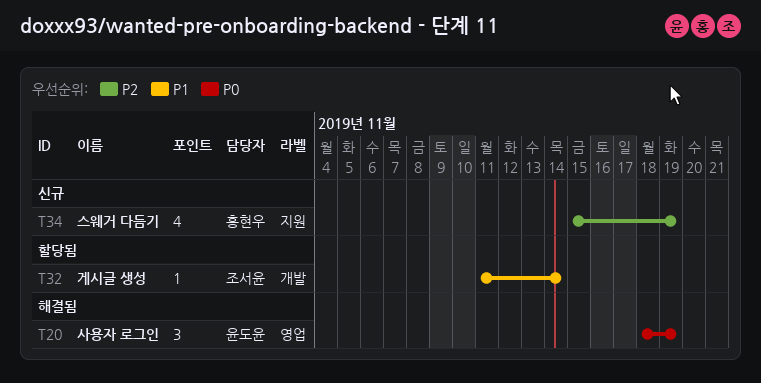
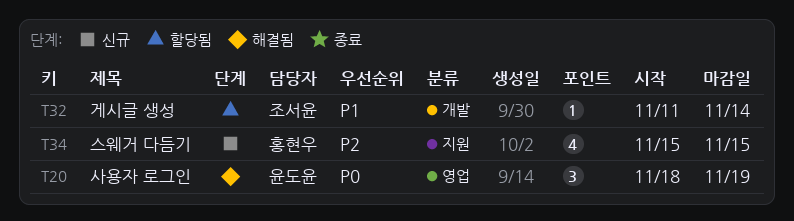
T34, due: Nov 19 -> Nov 15

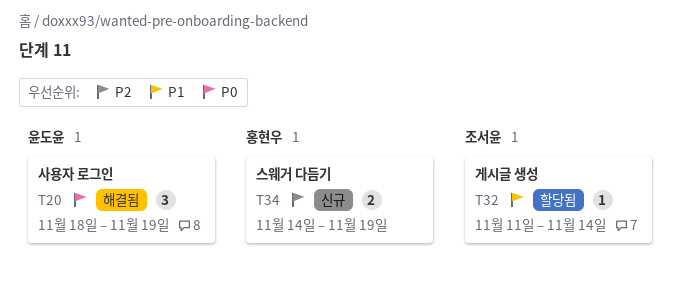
T34, estimate: 4 -> 2
T34, start: Nov 15 -> Nov 14
T34, due: Nov 15 -> Nov 19

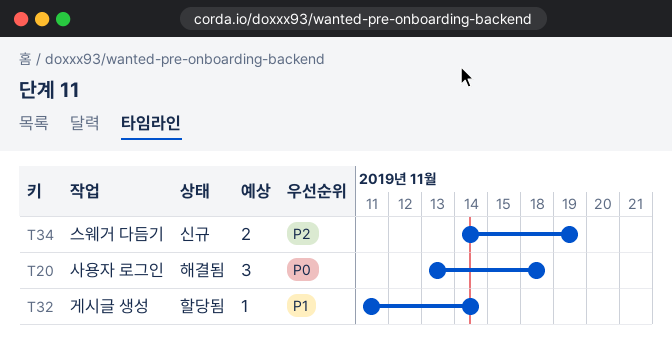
T20, start: Nov 18 -> Nov 13
T20, due: Nov 19 -> Nov 18

